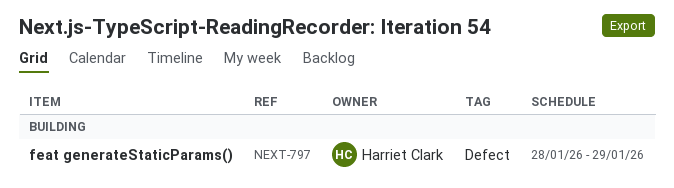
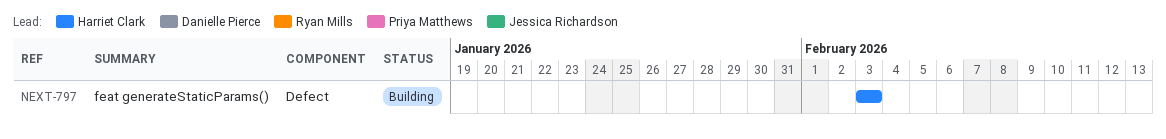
NEXT-797, start: Jan 28 -> Feb 3
NEXT-797, due: Jan 29 -> Feb 3

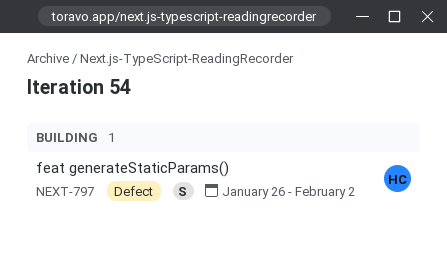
NEXT-797, start: Feb 3 -> Jan 26
NEXT-797, due: Feb 3 -> Feb 2

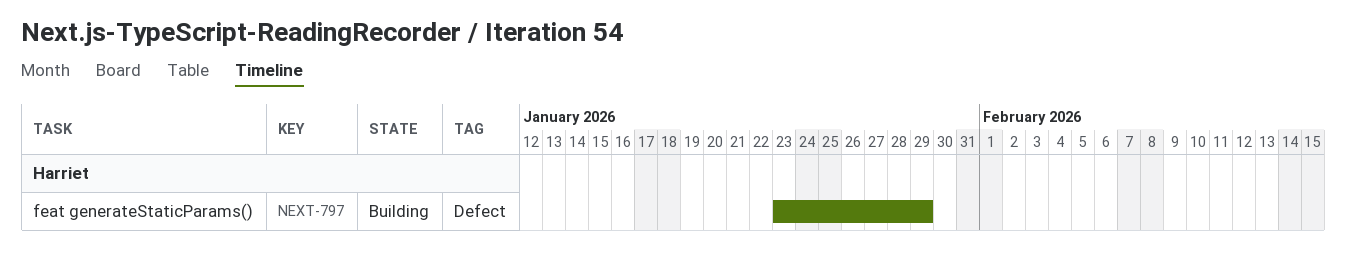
NEXT-797, start: Jan 26 -> Jan 23
NEXT-797, due: Feb 2 -> Jan 29

